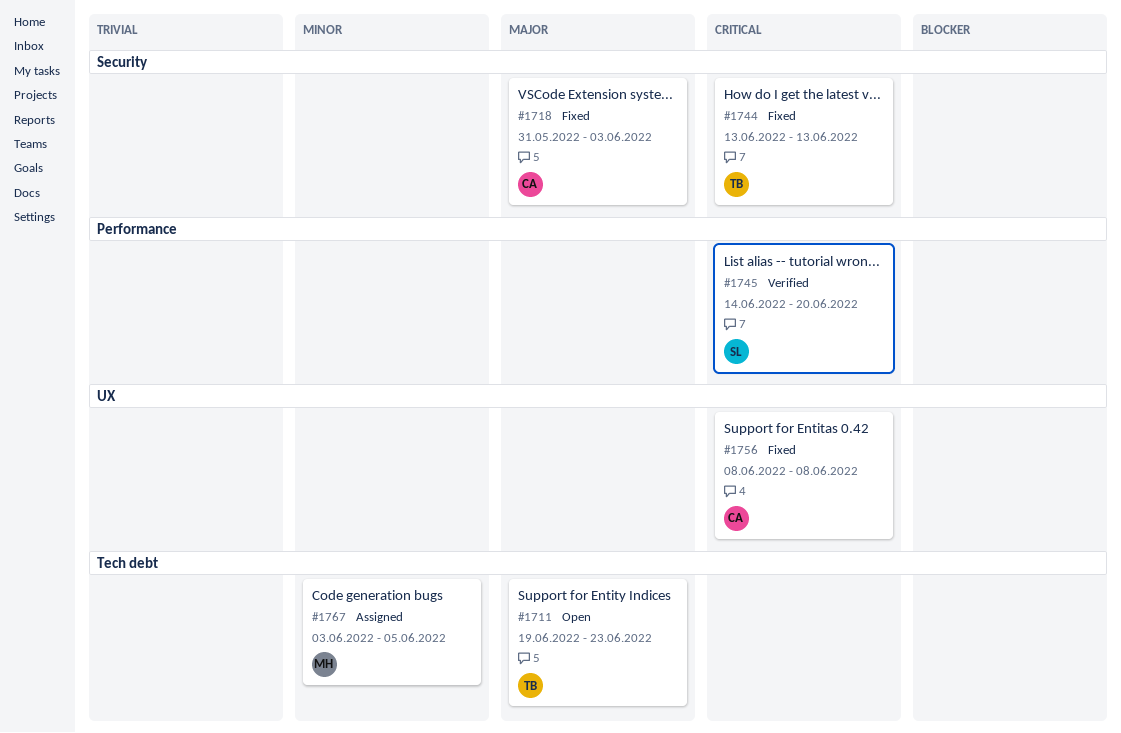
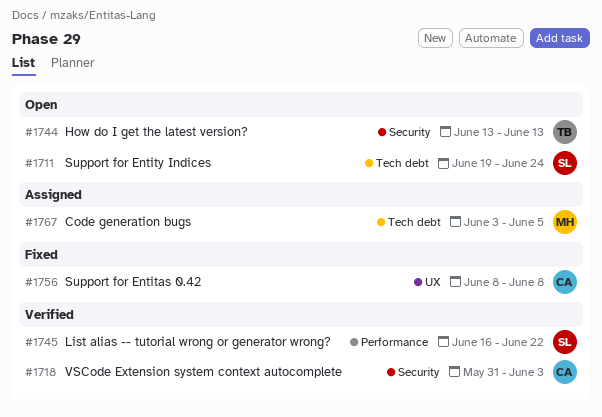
#1711, owner: TB -> SL
#1711, due: Jun 23 -> Jun 24
#1718, status: Fixed -> Verified
#1744, status: Fixed -> Open
#1745, start: Jun 14 -> Jun 16
#1745, due: Jun 20 -> Jun 22

